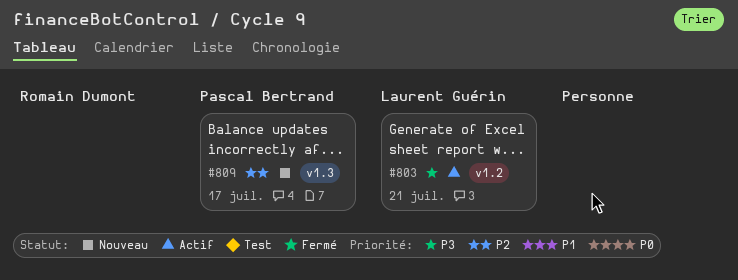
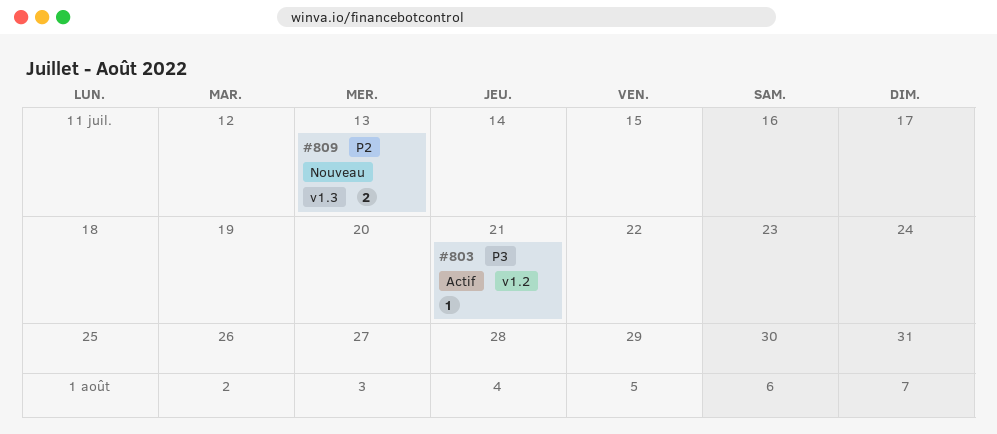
#809, due: Jul 17 -> Jul 13

